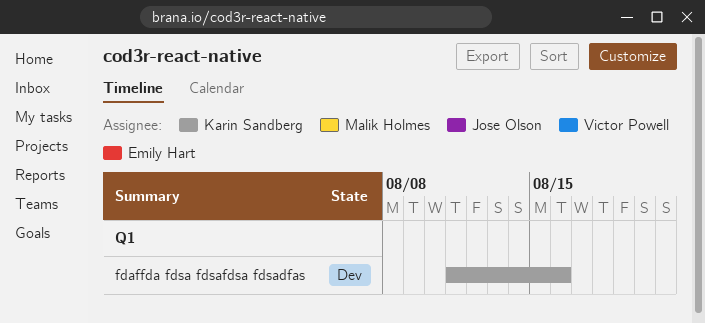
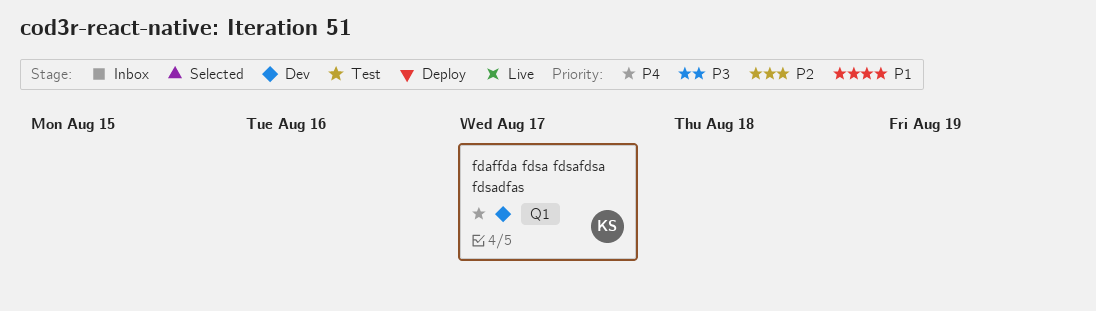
fdaffda fdsa fdsafdsa fdsadfas, due: Aug 16 -> Aug 17

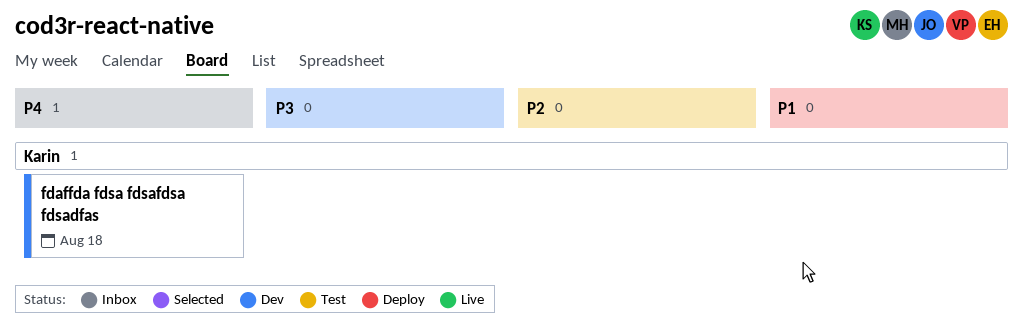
fdaffda fdsa fdsafdsa fdsadfas, due: Aug 17 -> Aug 18

